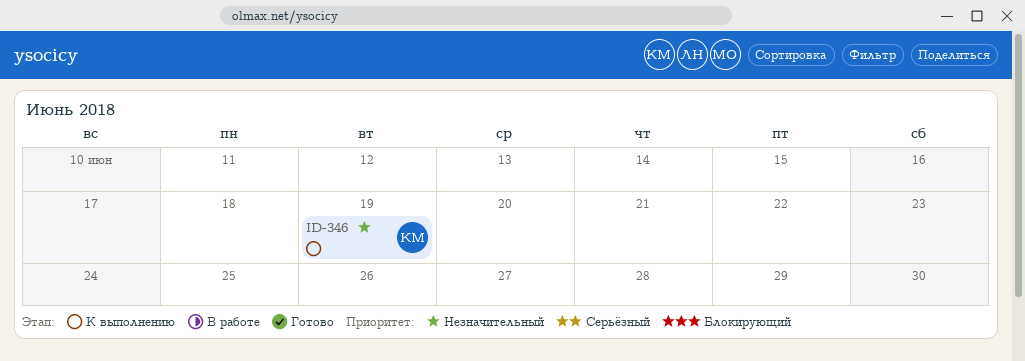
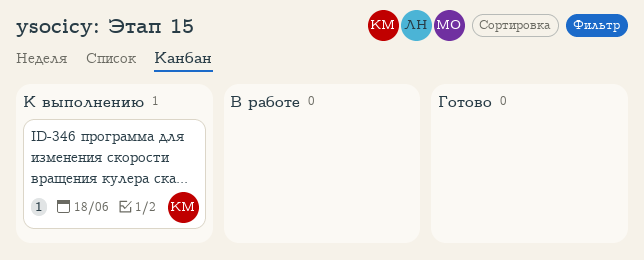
ID-346, due: Jun 19 -> Jun 18

